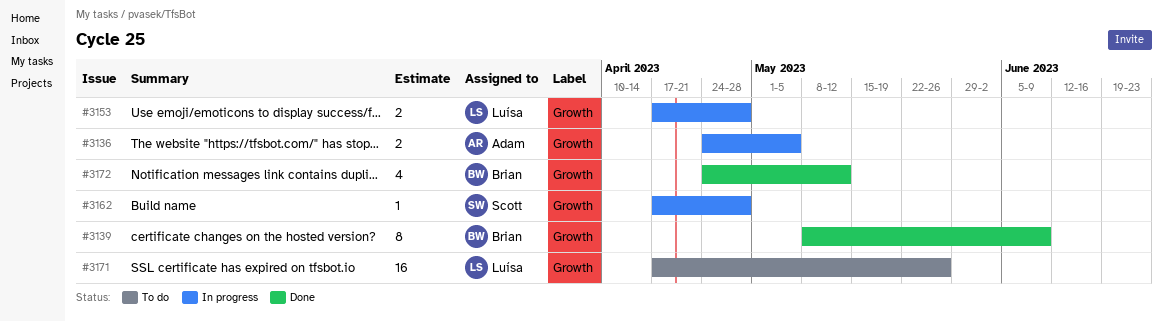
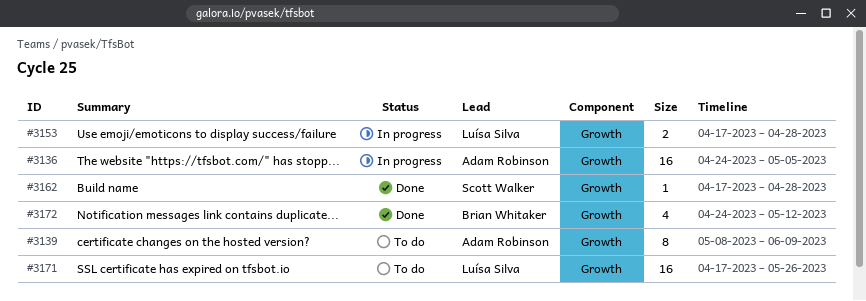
#3136, estimate: 2 -> 16
#3139, status: Done -> To do
#3139, owner: Brian Whitaker -> Adam Robinson
#3162, status: In progress -> Done

